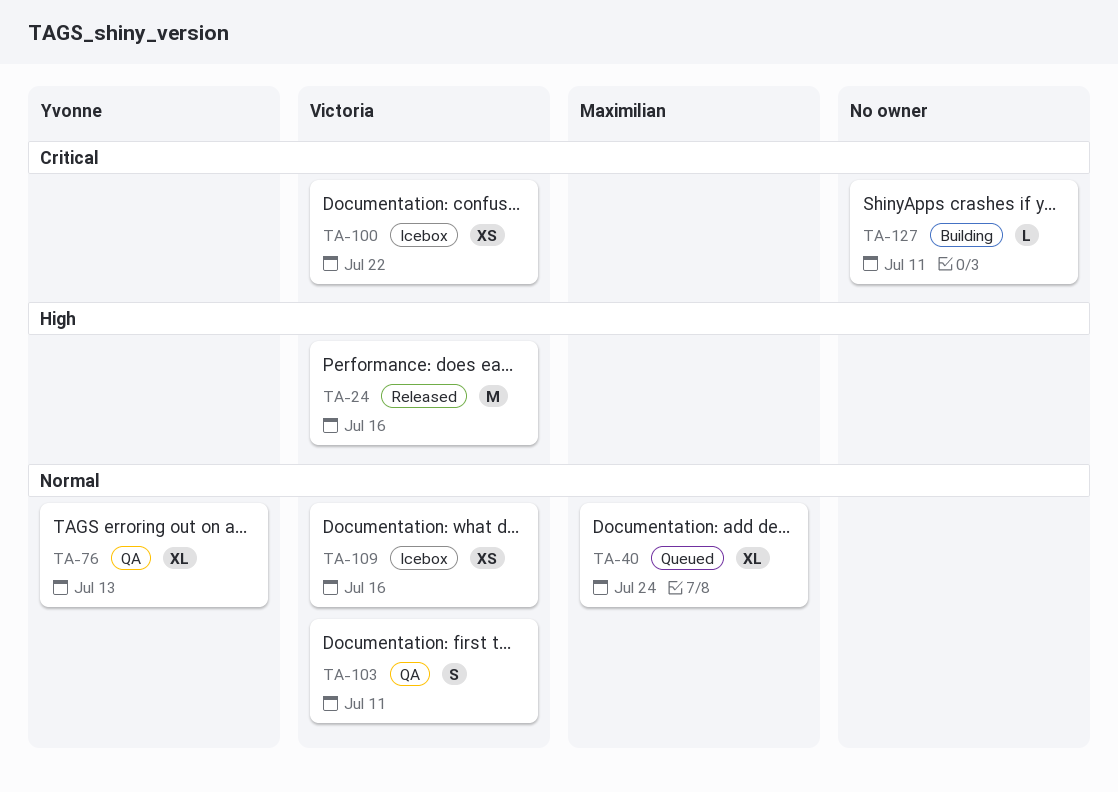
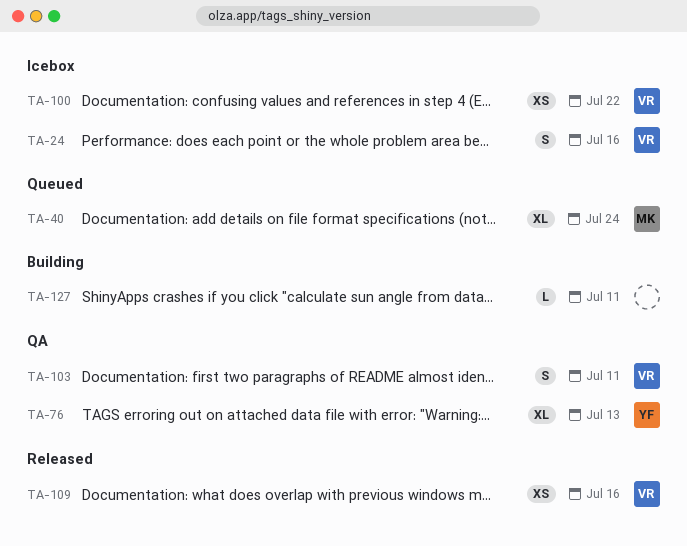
TA-24, status: Released -> Icebox
TA-24, estimate: M -> S
TA-109, status: Icebox -> Released

